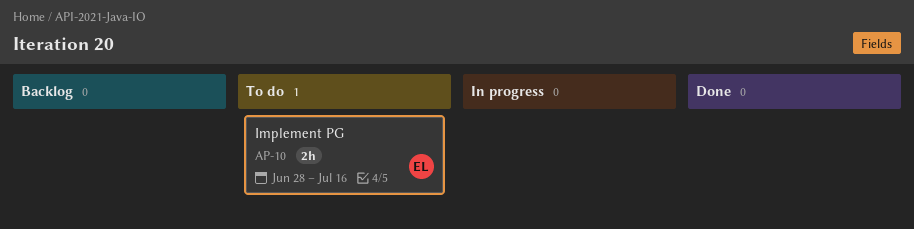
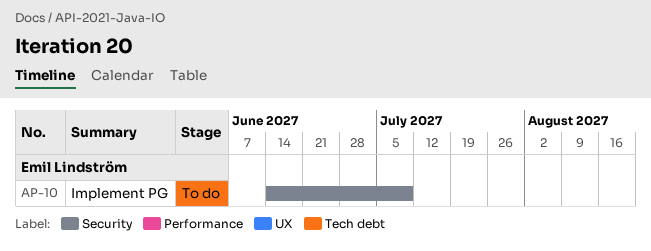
AP-10, start: Jun 28 -> Jun 14
AP-10, due: Jul 16 -> Jul 9

